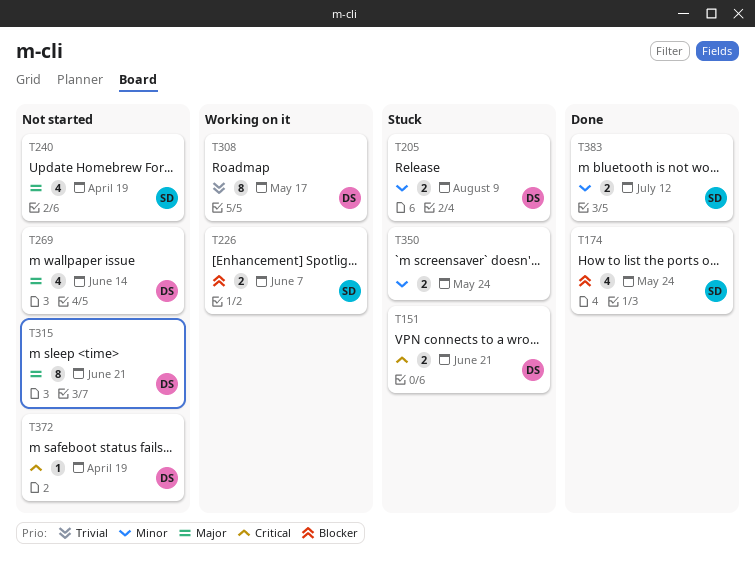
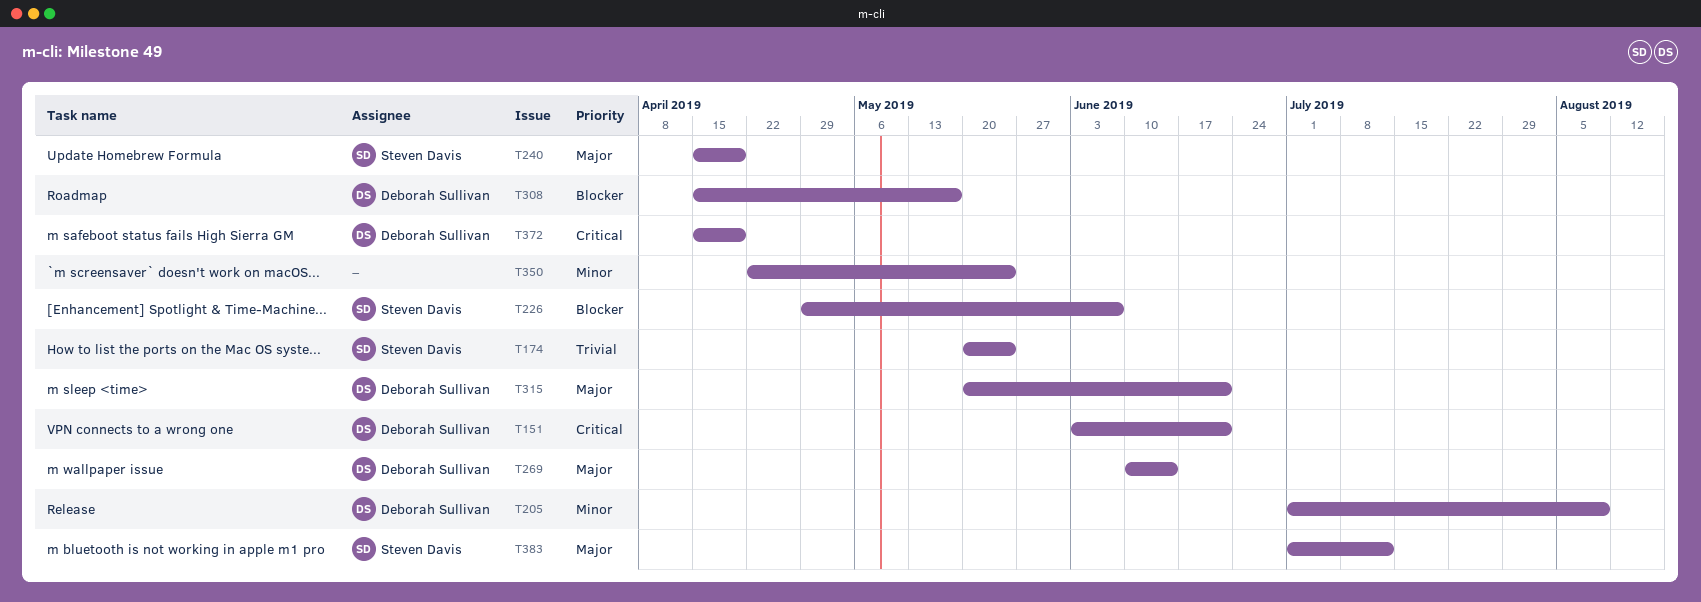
T174, priority: Blocker -> Trivial
T308, priority: Trivial -> Blocker
T383, priority: Minor -> Major

